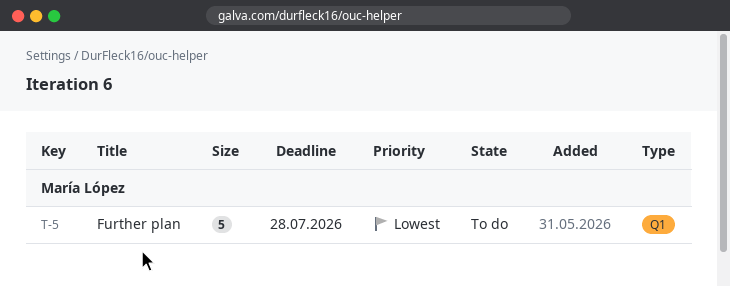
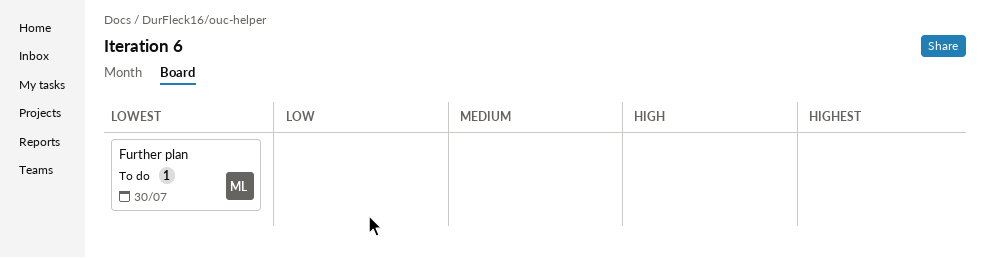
Further plan, estimate: 5 -> 1
Further plan, due: Jul 28 -> Jul 30

